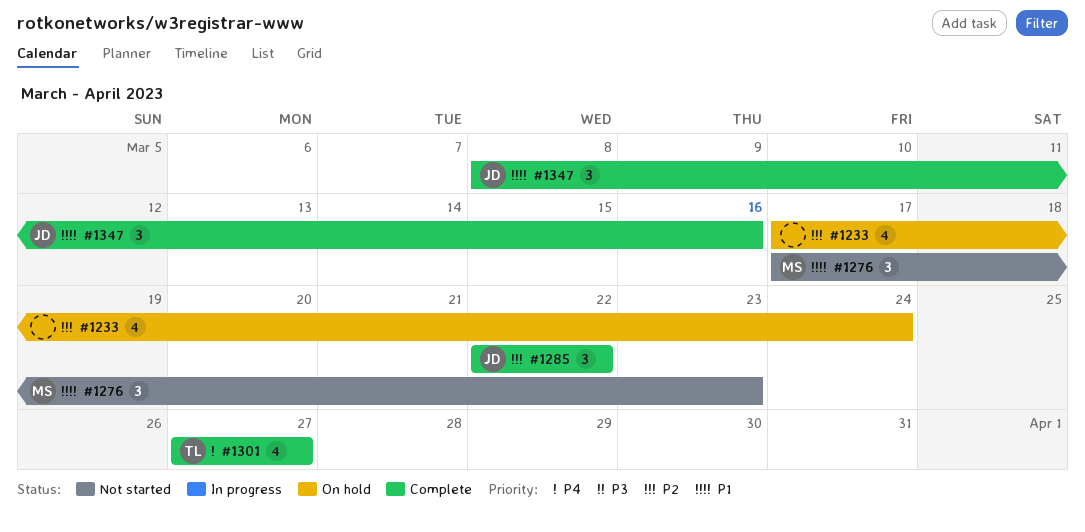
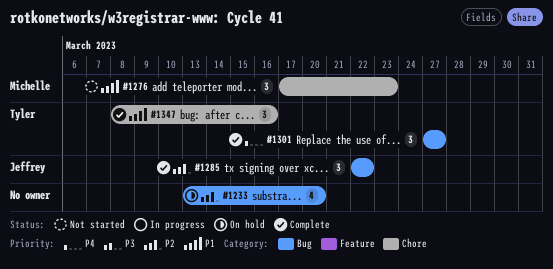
#1233, start: Mar 17 -> Mar 13
#1233, due: Mar 24 -> Mar 20
#1301, estimate: 4 -> 3
#1347, owner: Jeffrey -> Tyler

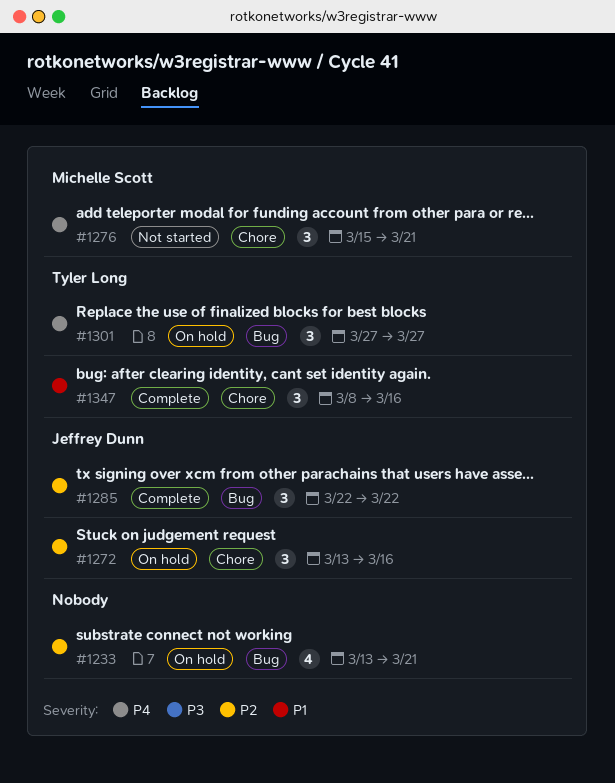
#1233, due: Mar 20 -> Mar 21
#1272: none -> present
#1276, priority: P1 -> P4
#1276, start: Mar 17 -> Mar 15
#1276, due: Mar 23 -> Mar 21
#1301, status: Complete -> On hold

